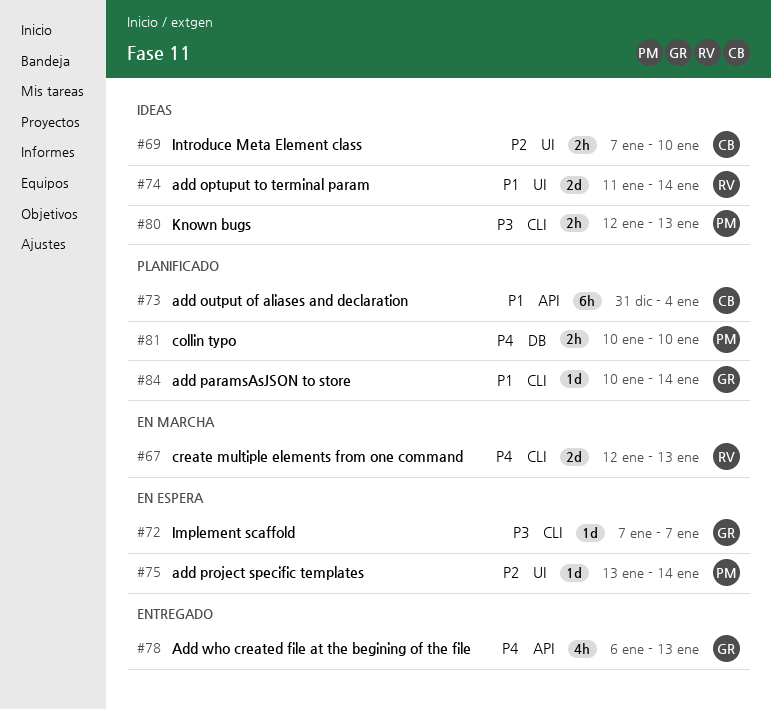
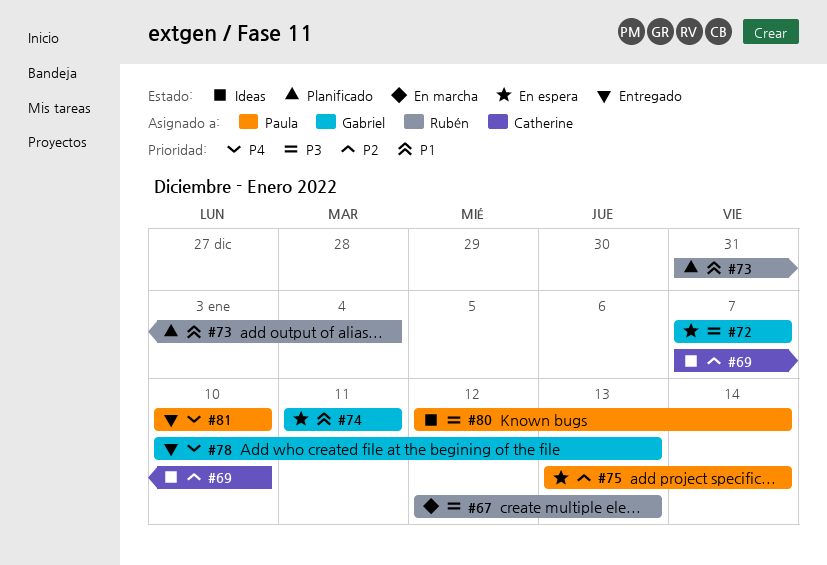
#67, priority: P4 -> P3
#73, owner: Catherine -> Rubén
#74, status: Ideas -> En espera
#74, owner: Rubén -> Gabriel
#74, due: Jan 14 -> Jan 11
#78, start: Jan 6 -> Jan 10
#80, due: Jan 13 -> Jan 14
#81, status: Planificado -> Entregado
#84: present -> none

